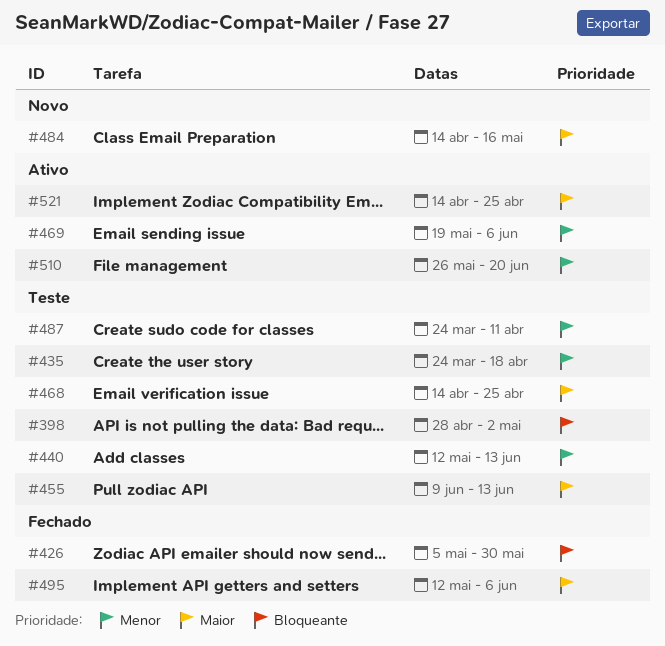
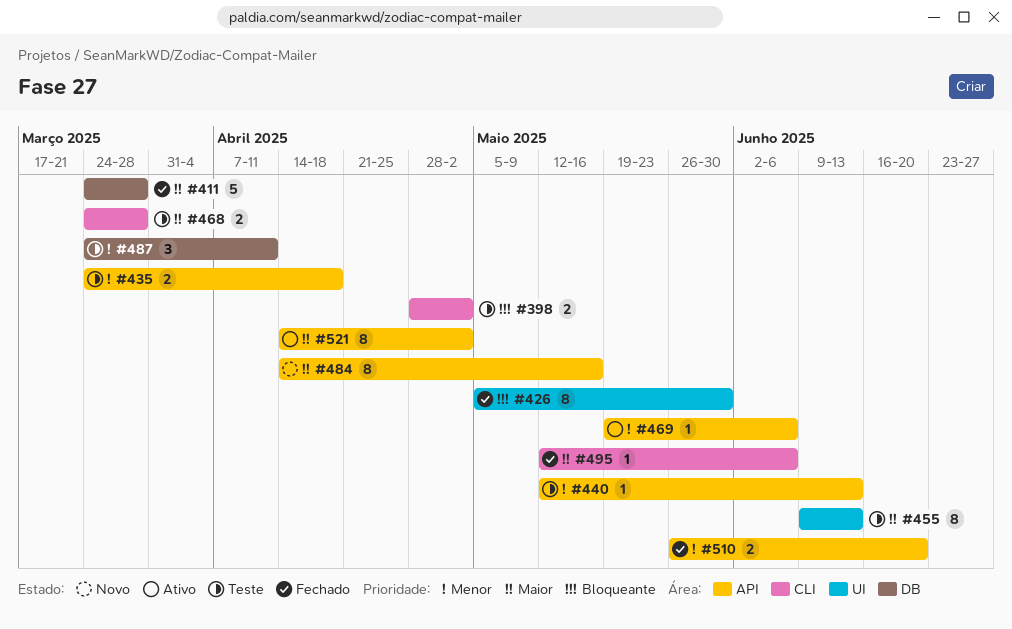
#411: none -> present
#468, start: Apr 14 -> Mar 24
#468, due: Apr 25 -> Mar 28
#510, status: Ativo -> Fechado
#521, due: Apr 25 -> May 2

